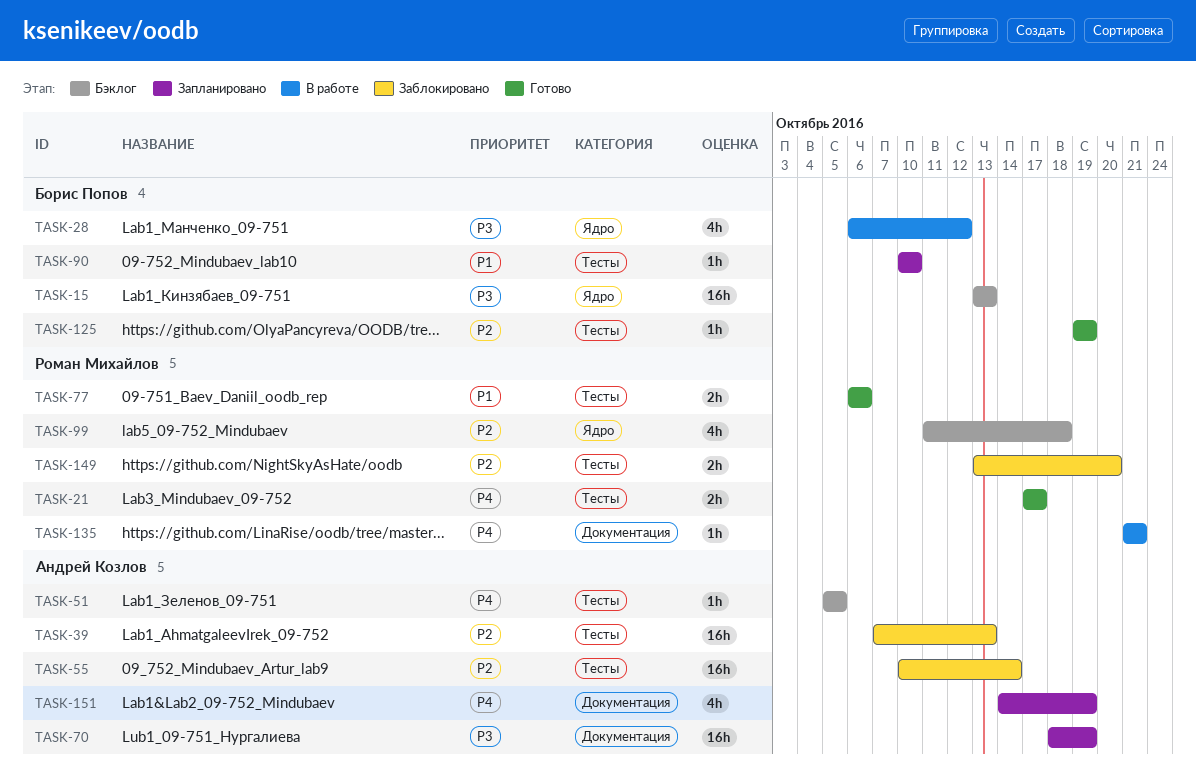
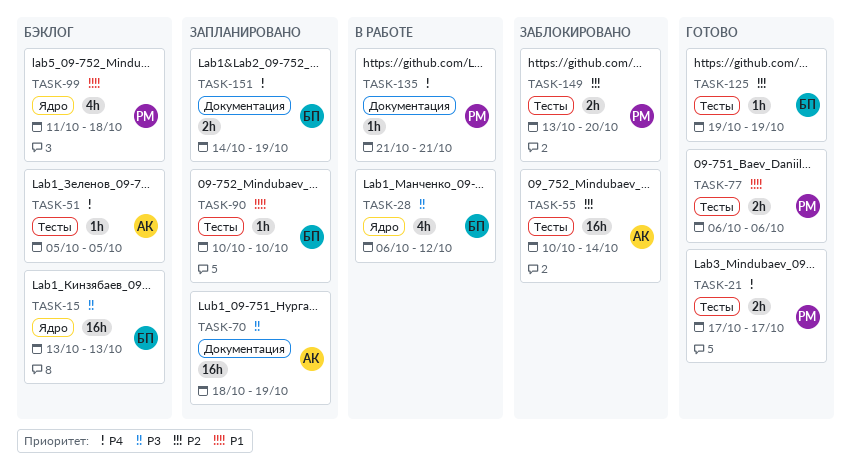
TASK-39: present -> none
TASK-99, priority: P2 -> P1
TASK-151, owner: Андрей Козлов -> Борис Попов
TASK-151, estimate: 4h -> 2h

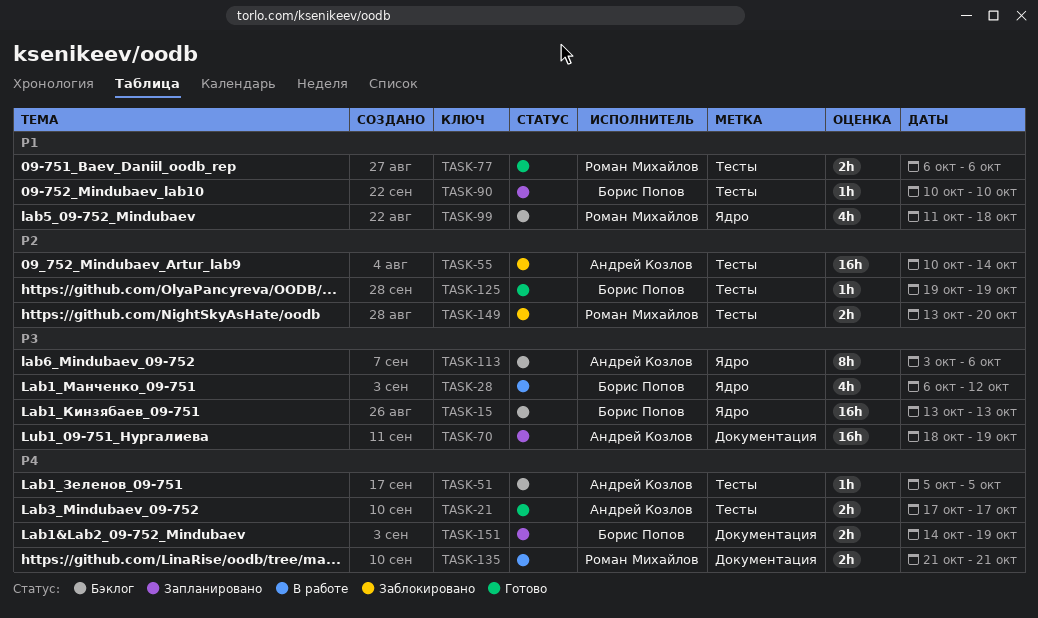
TASK-21, owner: Роман Михайлов -> Андрей Козлов
TASK-113: none -> present
TASK-135, estimate: 1h -> 2h

